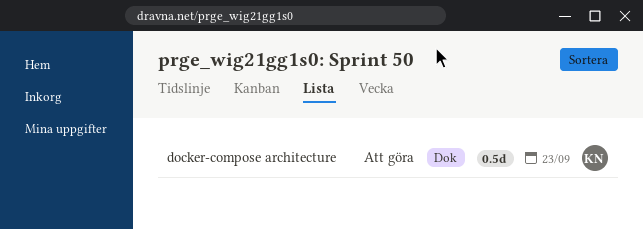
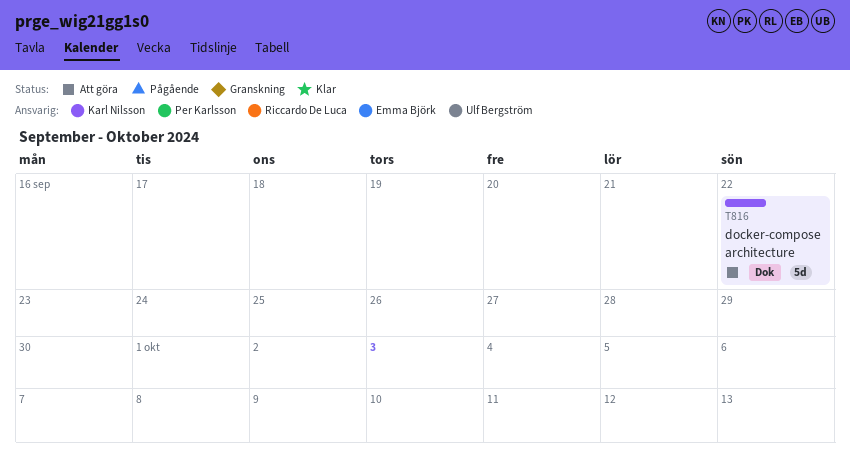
docker-compose architecture, estimate: 0.5d -> 5d
docker-compose architecture, due: Sep 23 -> Sep 22

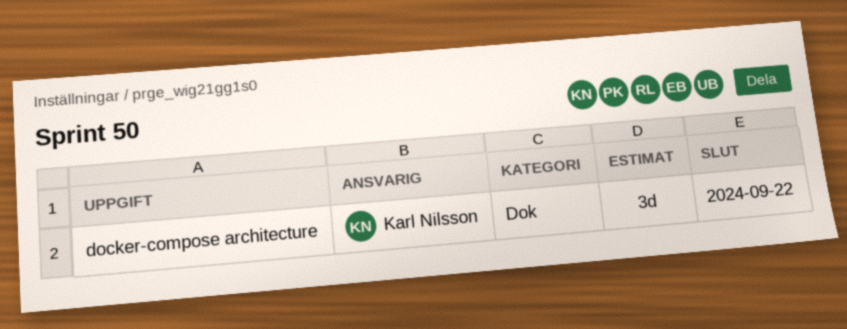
docker-compose architecture, estimate: 5d -> 3d

